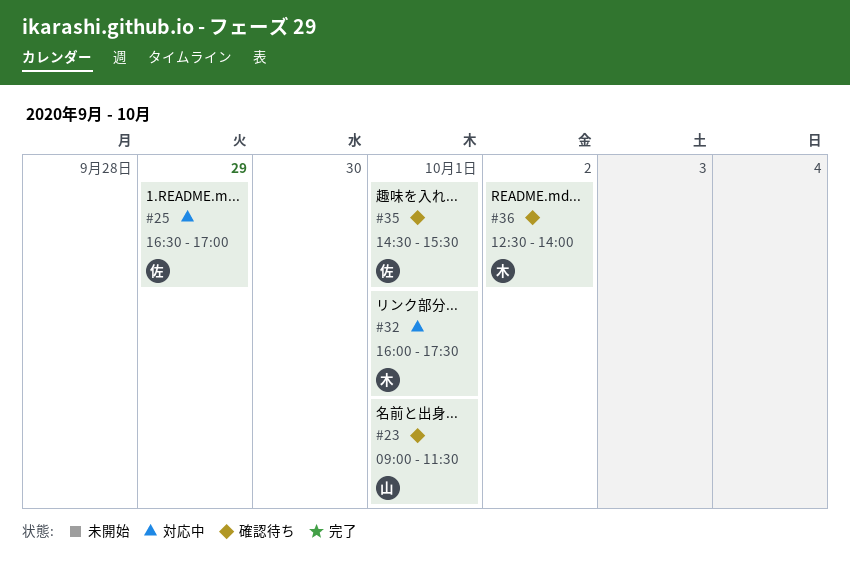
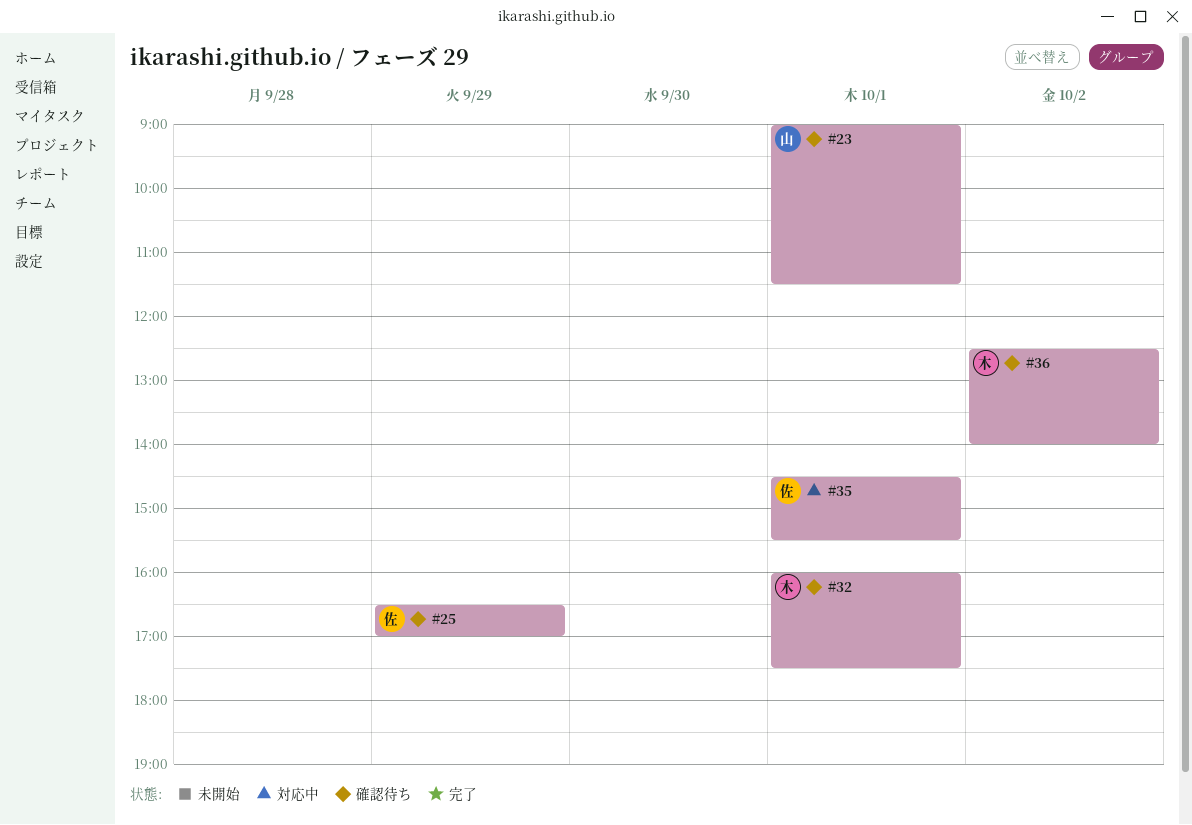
#25, status: 対応中 -> 確認待ち
#32, status: 対応中 -> 確認待ち
#35, status: 確認待ち -> 対応中

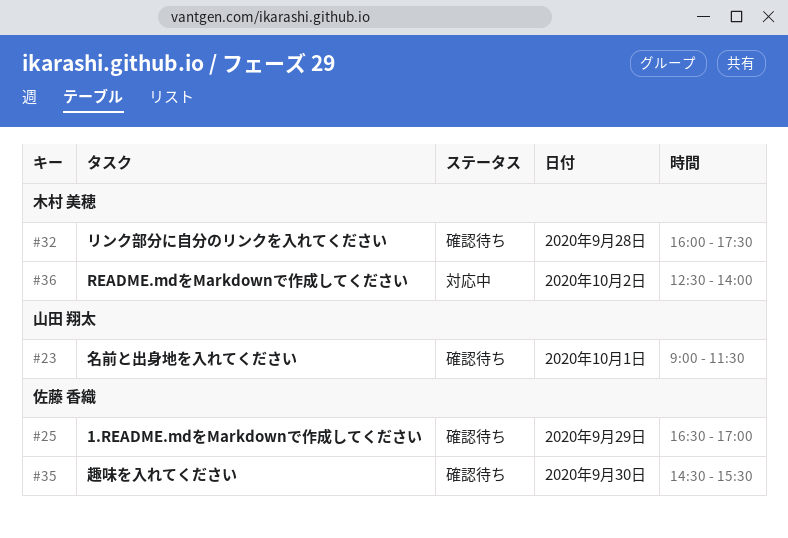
#32, day: Oct 1 -> Sep 28
#35, status: 対応中 -> 確認待ち
#35, day: Oct 1 -> Sep 30
#36, status: 確認待ち -> 対応中

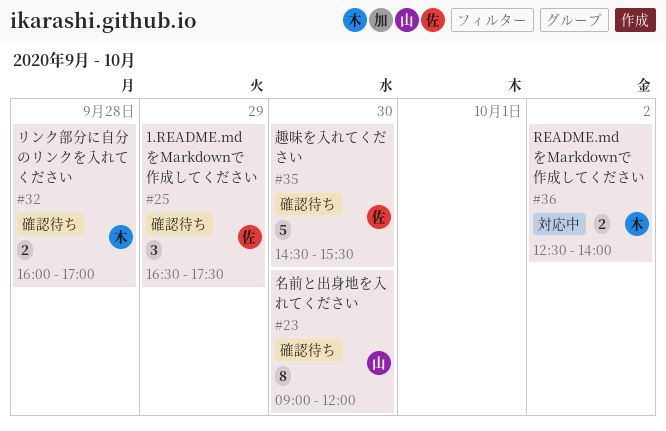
#23, day: Oct 1 -> Sep 30
#23, ends: 11:30 -> 12:00
#25, ends: 17:00 -> 17:30
#32, ends: 17:30 -> 17:00

